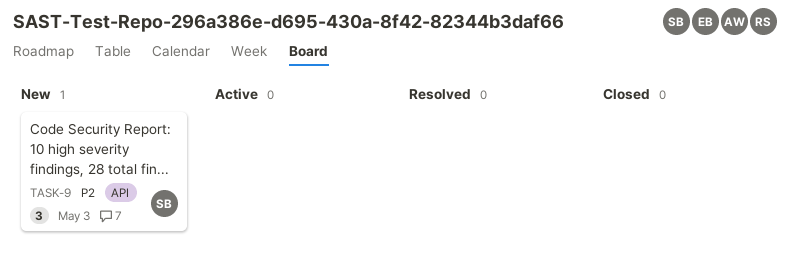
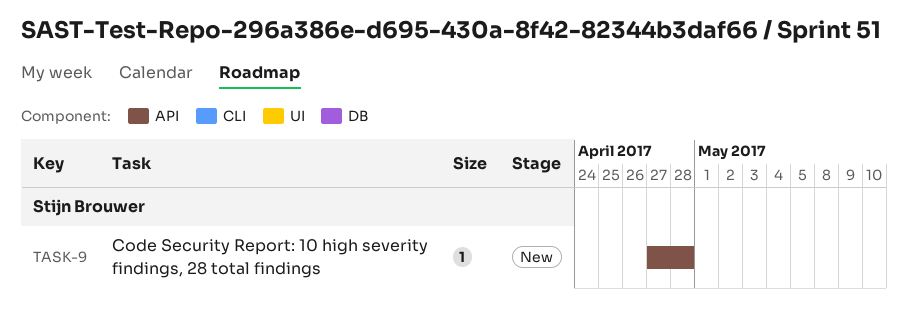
TASK-9, estimate: 3 -> 1
TASK-9, due: May 3 -> Apr 28

